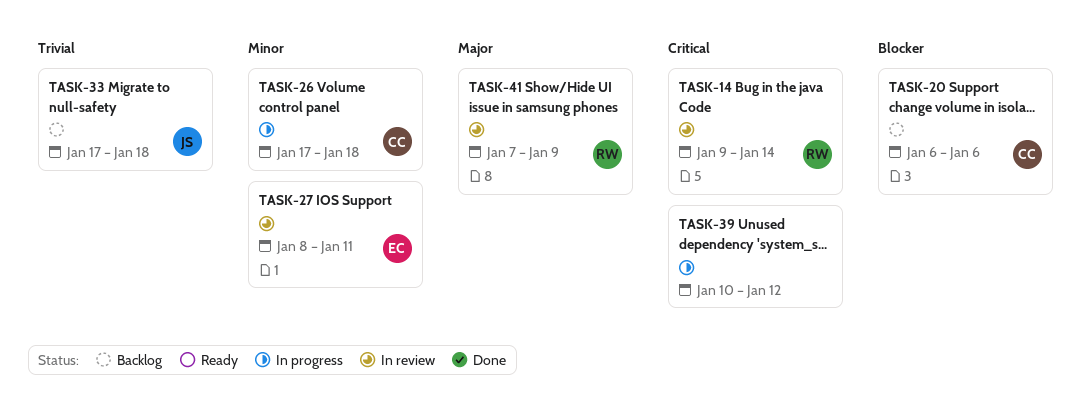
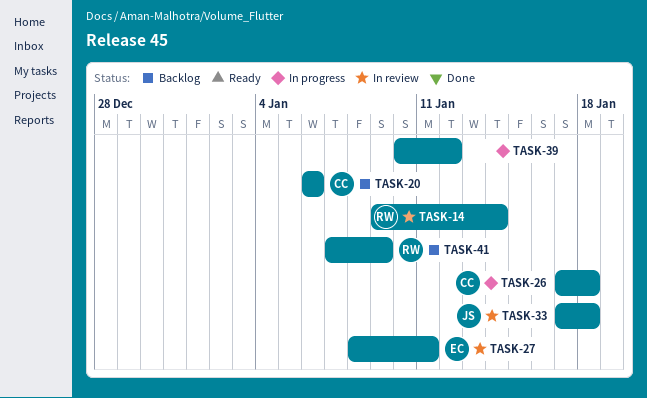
TASK-33, status: Backlog -> In review
TASK-41, status: In review -> Backlog

